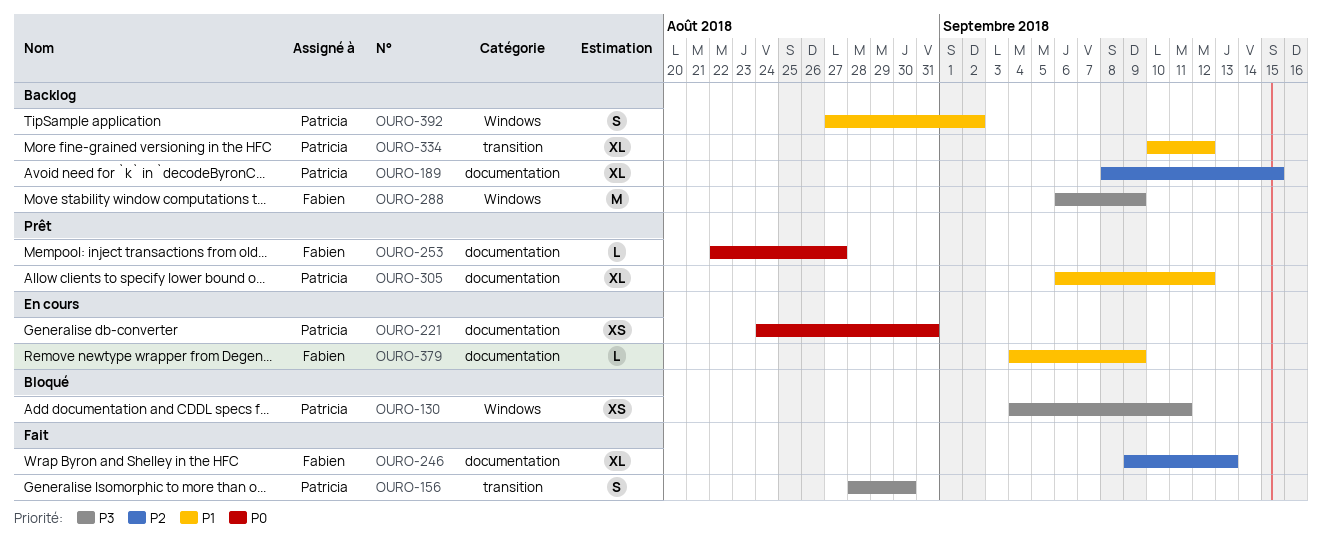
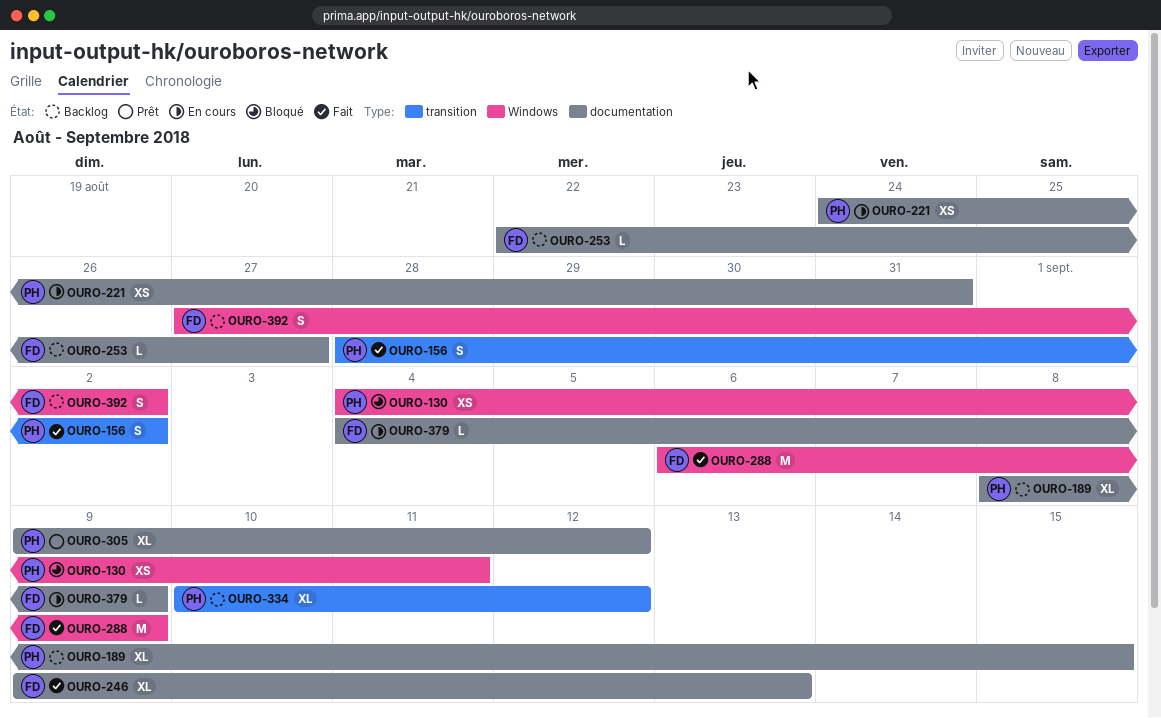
OURO-156, due: Aug 30 -> Sep 2
OURO-253, status: Prêt -> Backlog
OURO-288, status: Backlog -> Fait
OURO-305, start: Sep 6 -> Sep 9
OURO-392, owner: Patricia -> Fabien

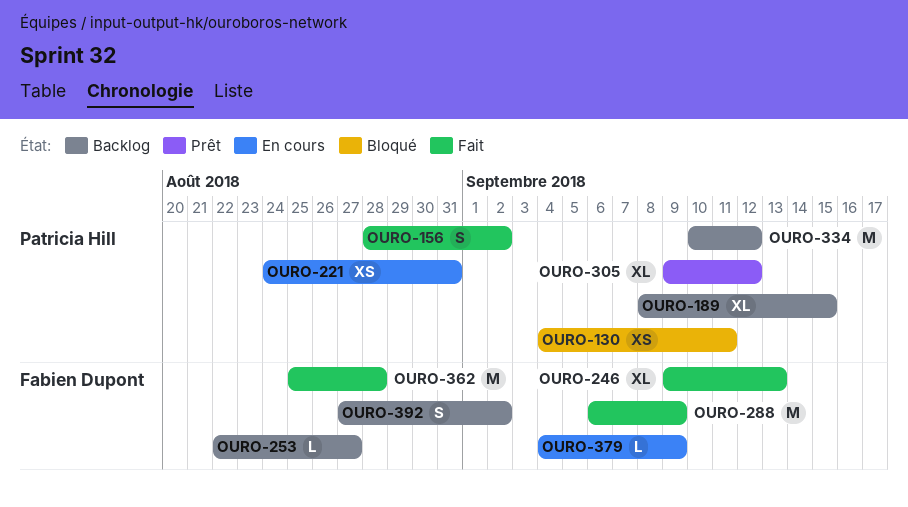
OURO-334, estimate: XL -> M
OURO-362: none -> present

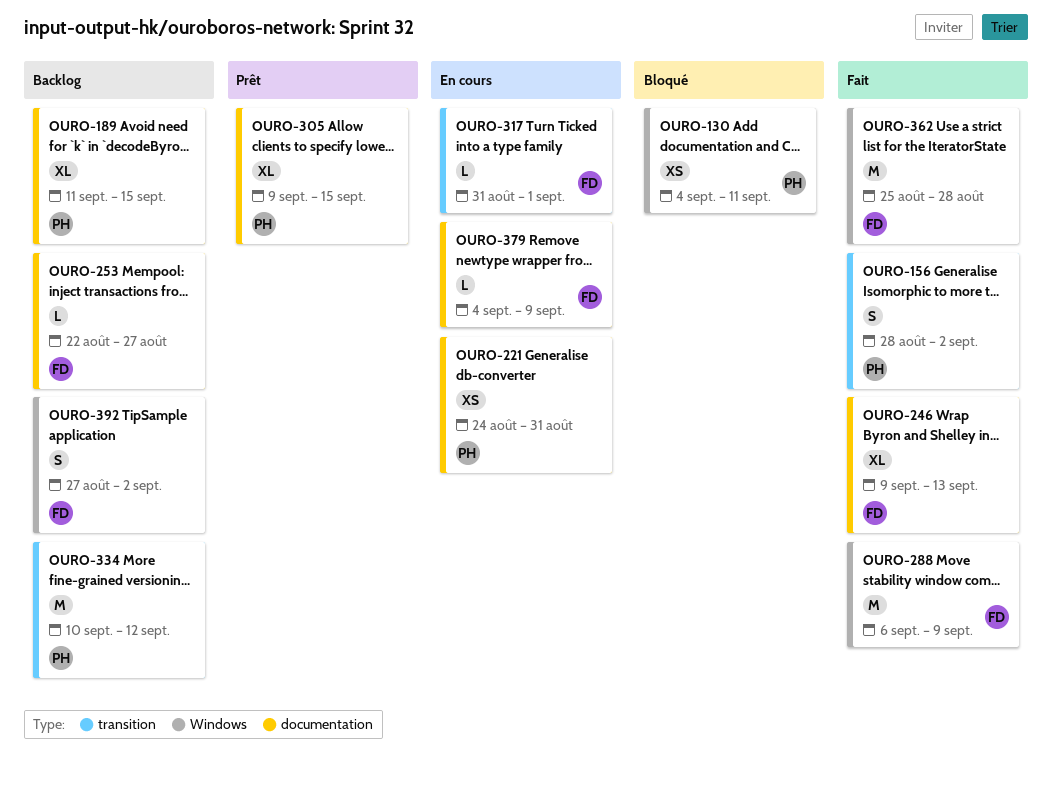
OURO-189, start: Sep 8 -> Sep 11
OURO-305, due: Sep 12 -> Sep 15
OURO-317: none -> present

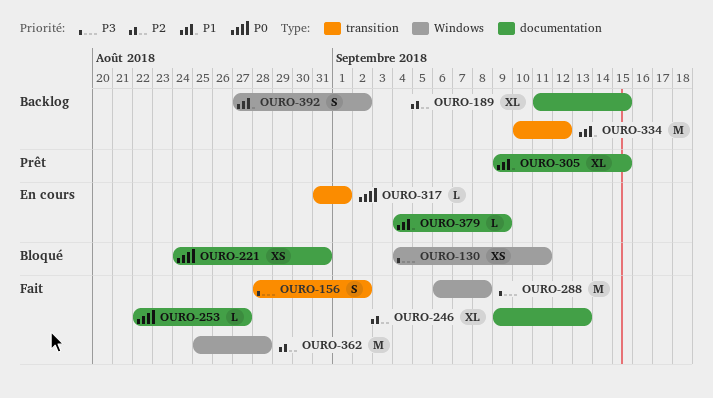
OURO-221, status: En cours -> Bloqué
OURO-253, status: Backlog -> Fait
OURO-288, due: Sep 9 -> Sep 8

